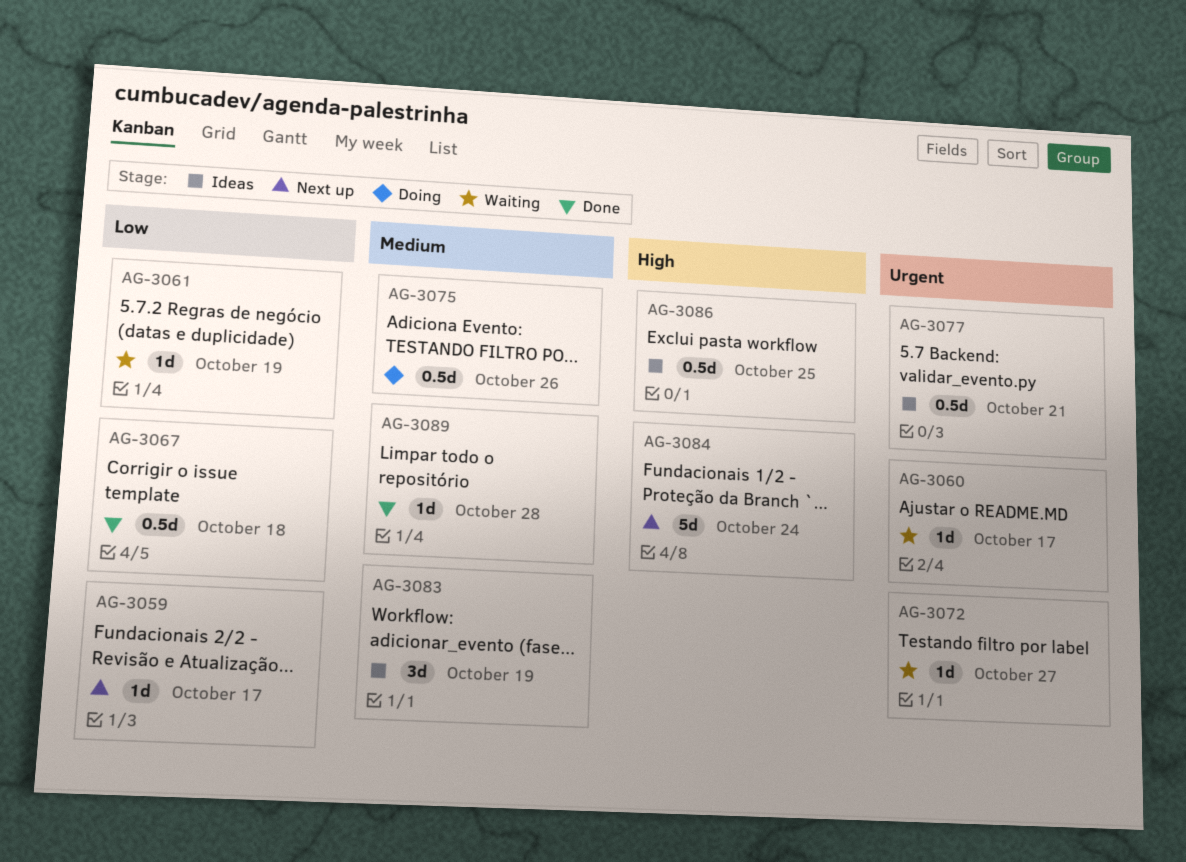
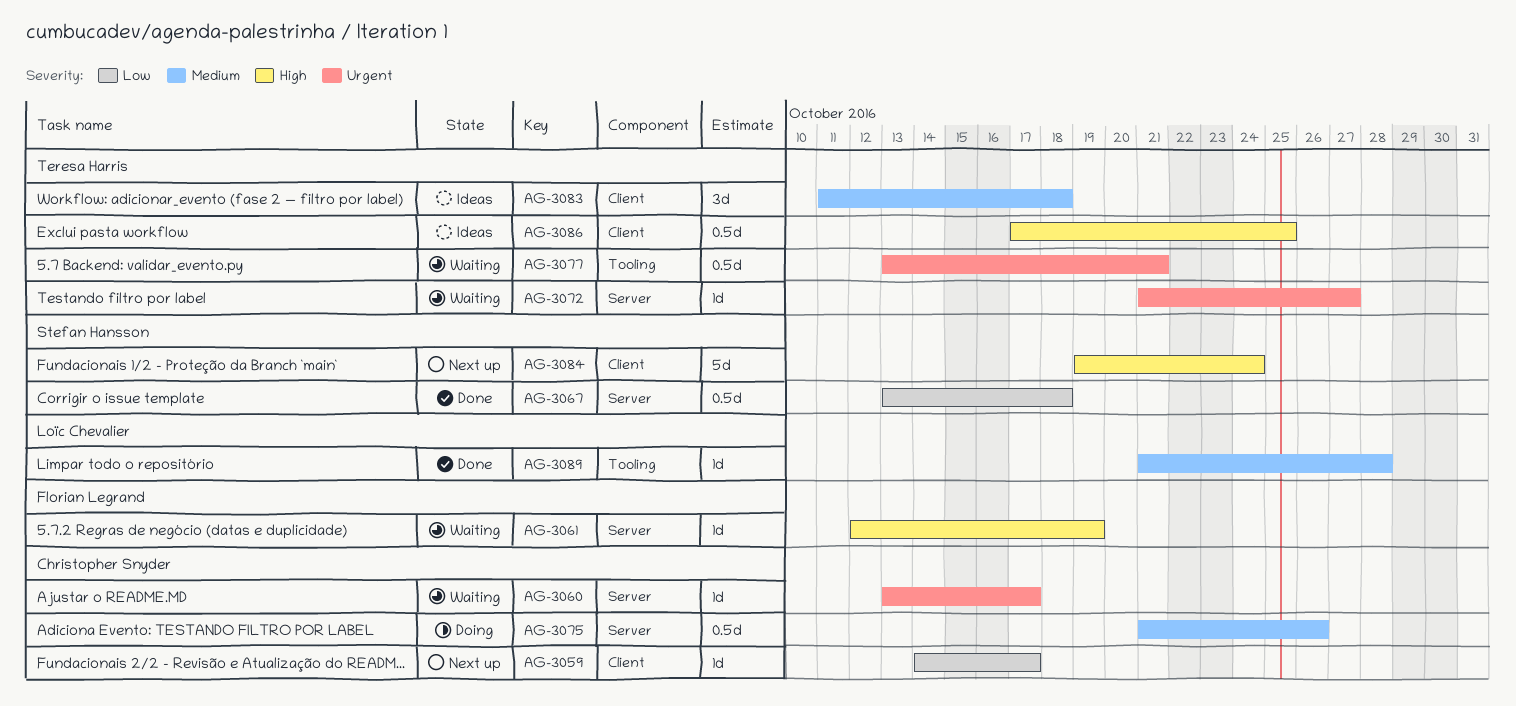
AG-3061, priority: Low -> High
AG-3077, status: Ideas -> Waiting
AG-3083, due: Oct 19 -> Oct 18

